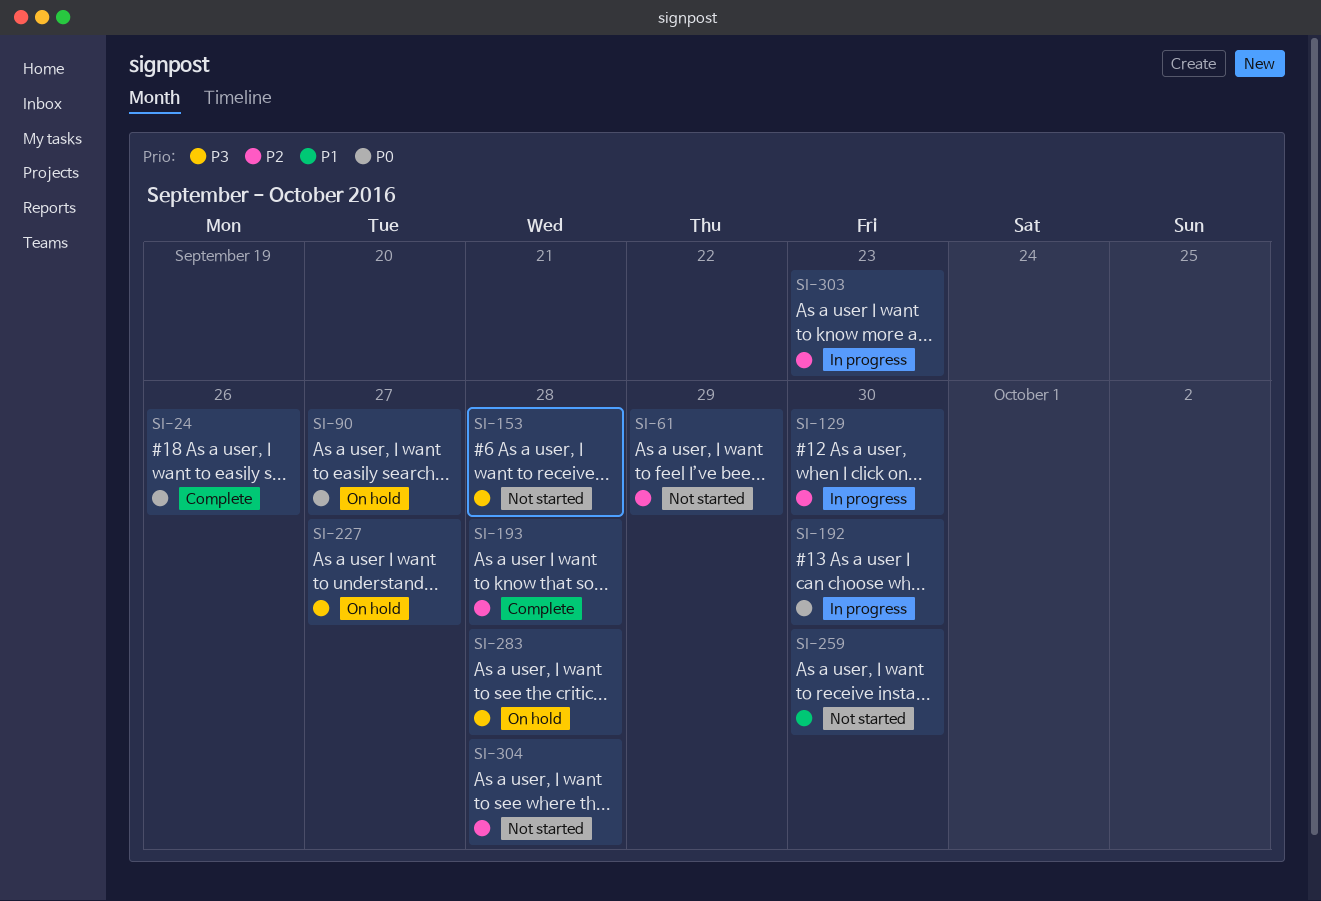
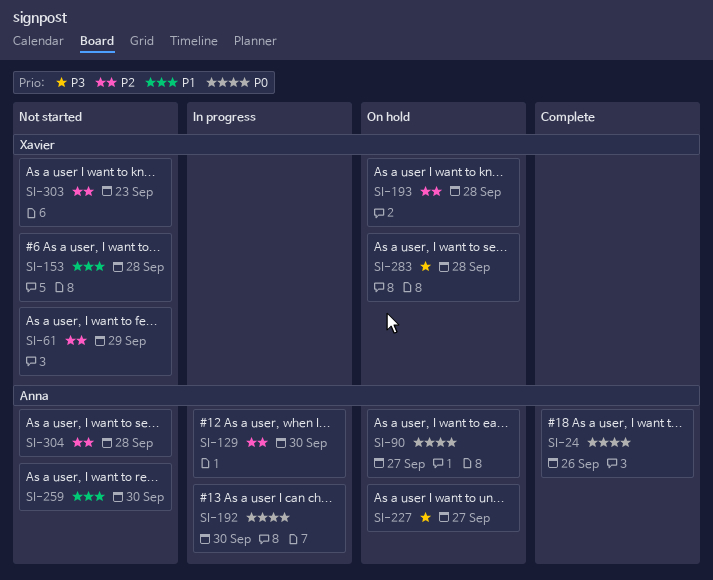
SI-153, priority: P3 -> P1
SI-193, status: Complete -> On hold
SI-303, status: In progress -> Not started

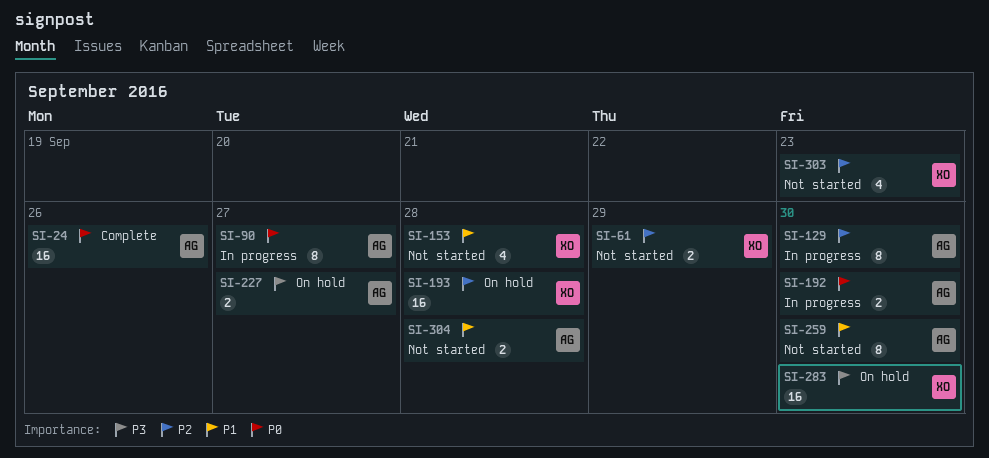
SI-90, status: On hold -> In progress
SI-283, due: Sep 28 -> Sep 30
SI-304, priority: P2 -> P1

